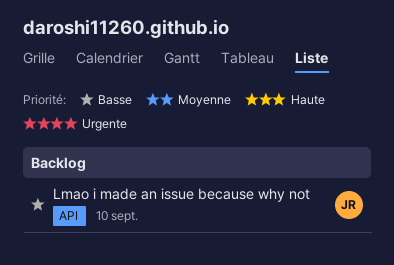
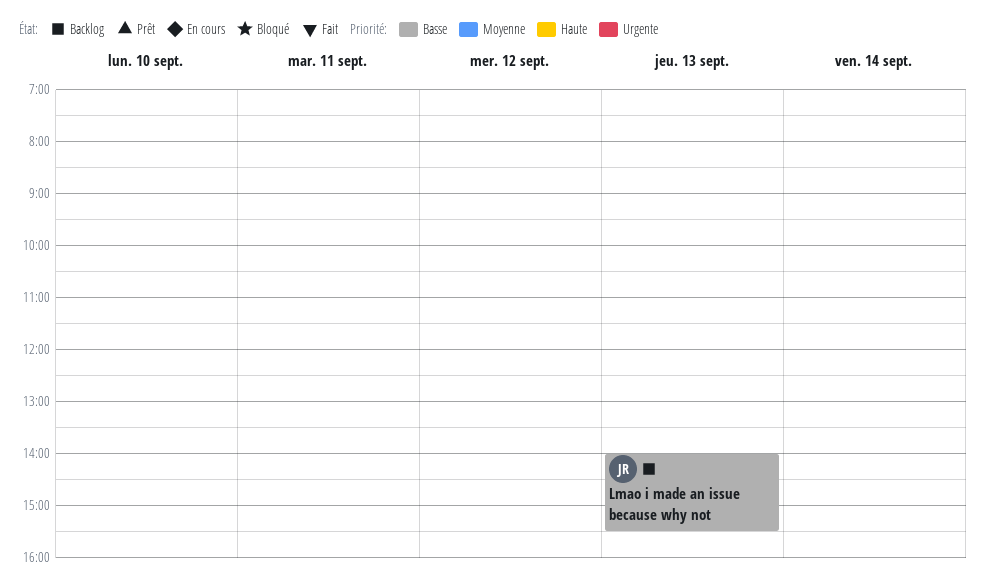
Lmao i made an issue because why not, day: Sep 10 -> Sep 13

